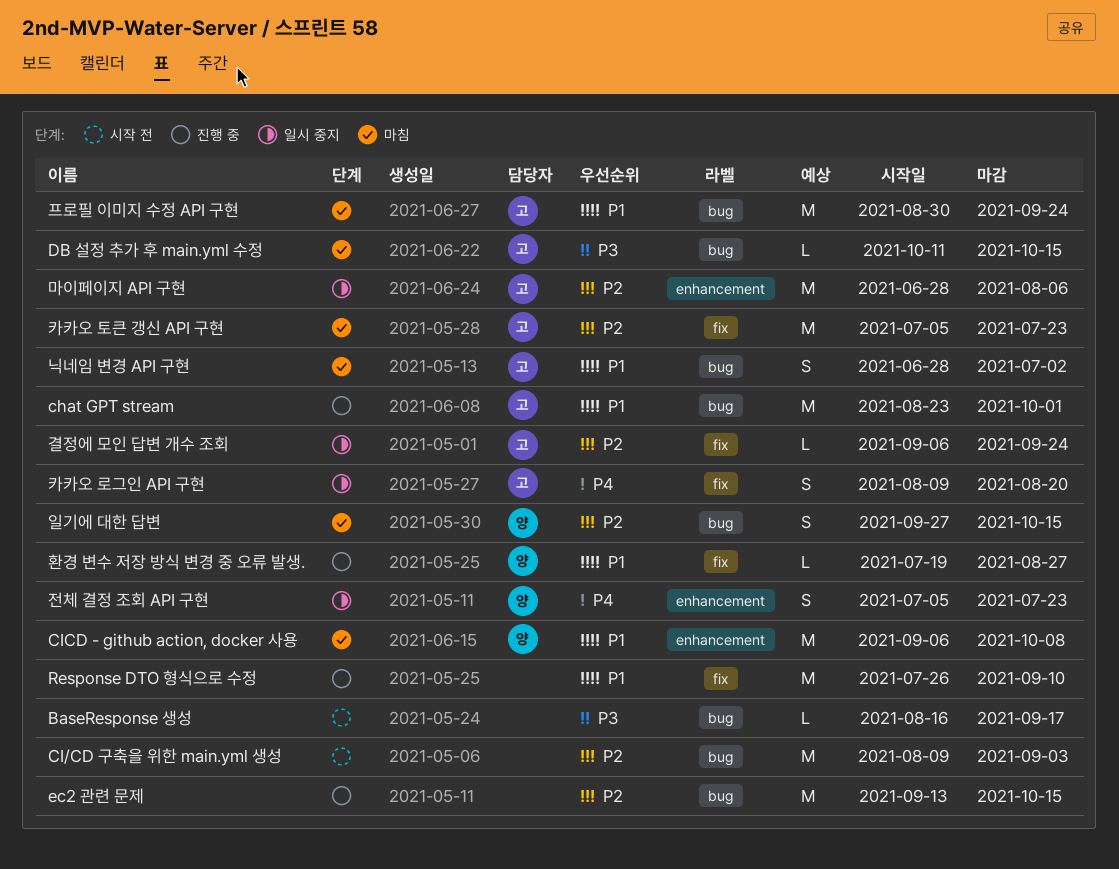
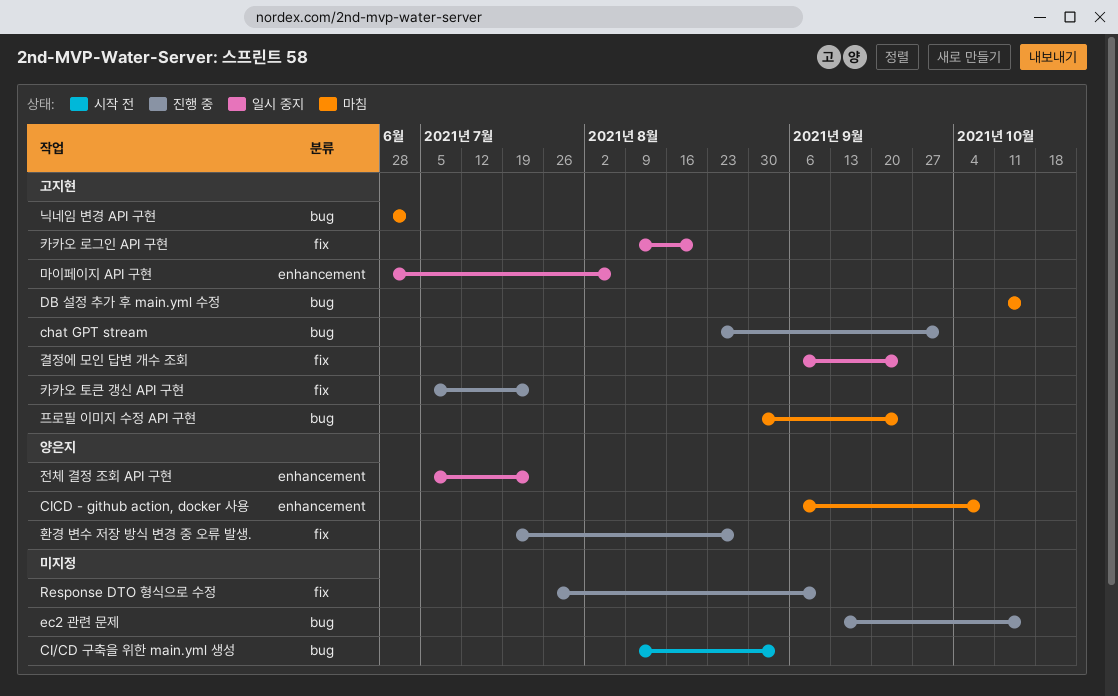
BaseResponse 생성: present -> none
일기에 대한 답변: present -> none
카카오 토큰 갱신 API 구현, status: 마침 -> 진행 중

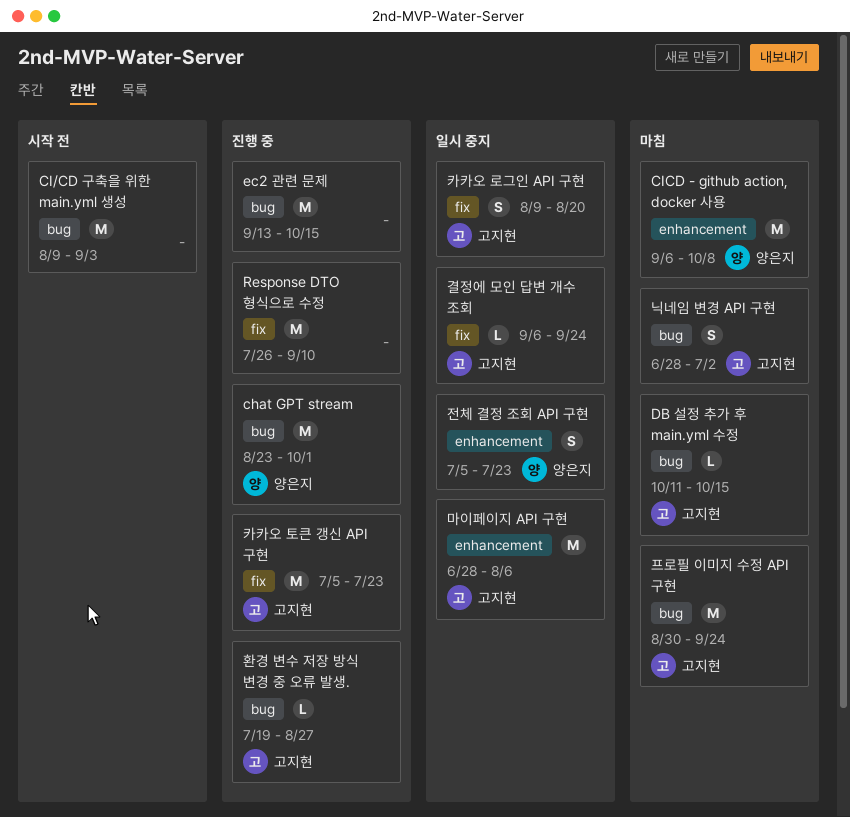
chat GPT stream, owner: 고지현 -> 양은지
환경 변수 저장 방식 변경 중 오류 발생., owner: 양은지 -> 고지현
환경 변수 저장 방식 변경 중 오류 발생., label: fix -> bug

